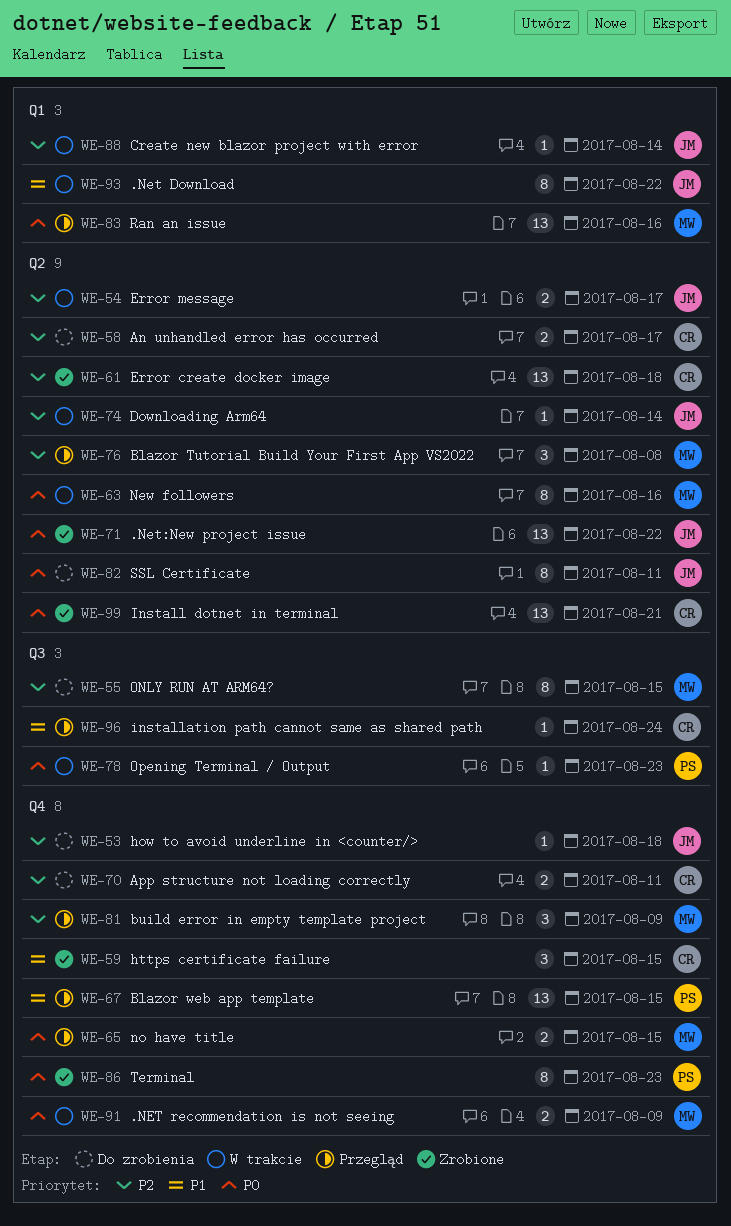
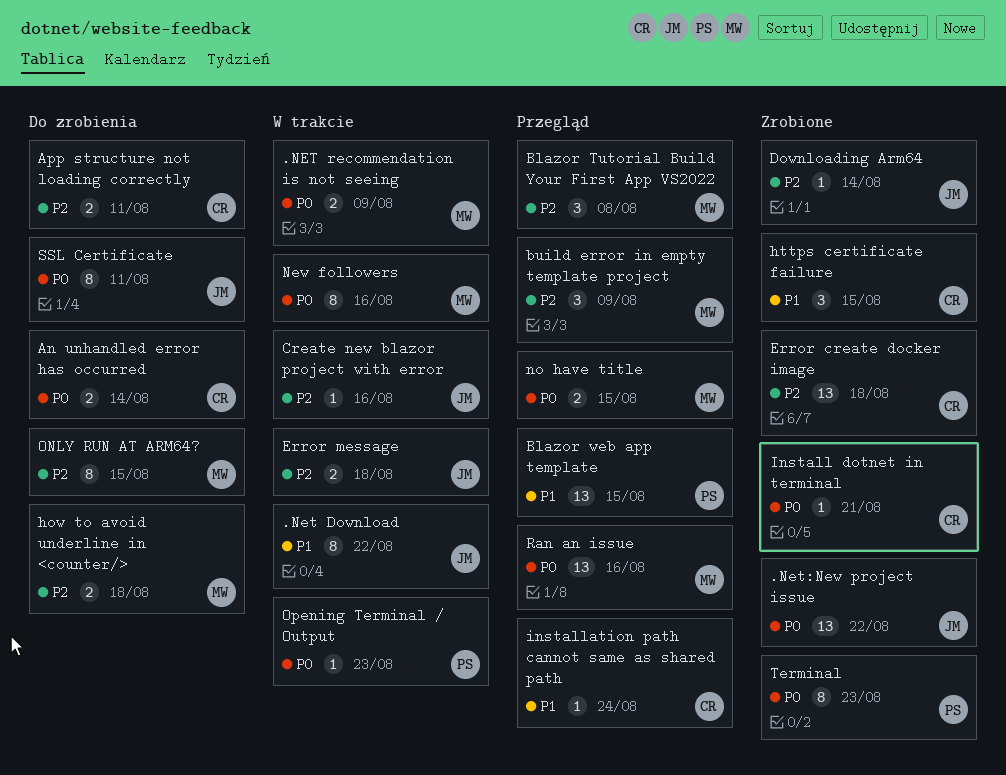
An unhandled error has occurred, priority: P2 -> P0
An unhandled error has occurred, due: Aug 17 -> Aug 14
Create new blazor project with error, due: Aug 14 -> Aug 16
Downloading Arm64, status: W trakcie -> Zrobione
Error message, due: Aug 17 -> Aug 18
how to avoid underline in <counter/>, owner: JM -> MW
how to avoid underline in <counter/>, estimate: 1 -> 2
Install dotnet in terminal, estimate: 13 -> 1

